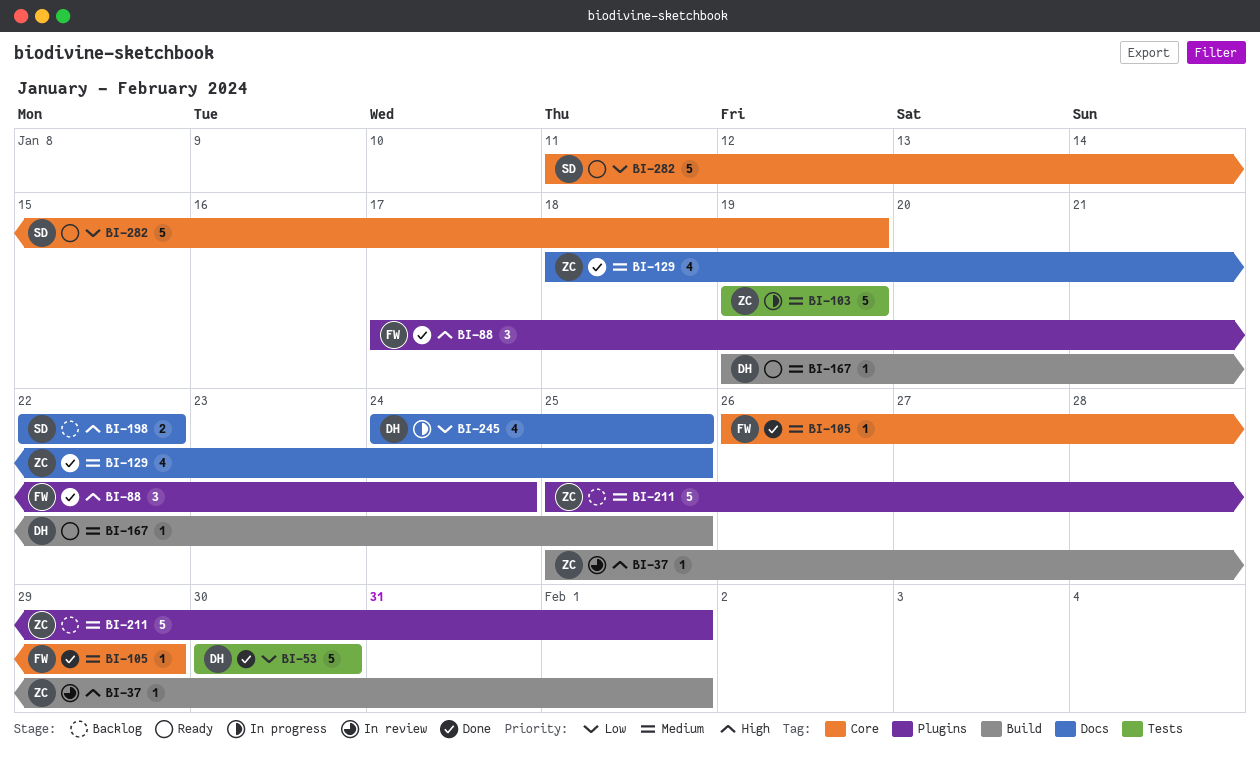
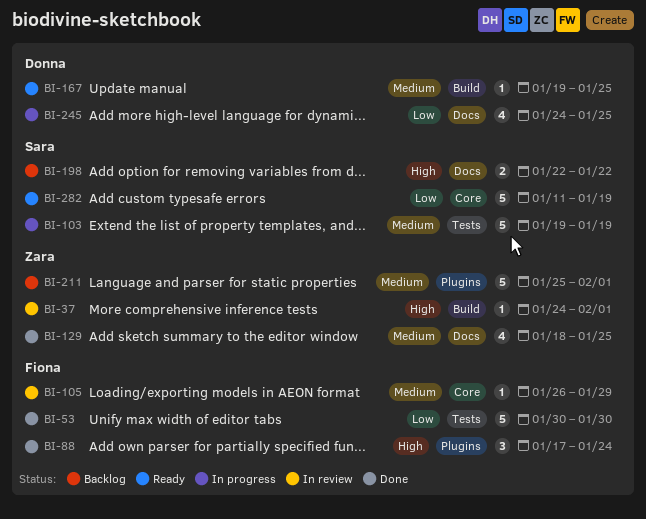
BI-37, start: Jan 25 -> Jan 24
BI-53, owner: Donna -> Fiona
BI-103, owner: Zara -> Sara
BI-105, status: Done -> In review

